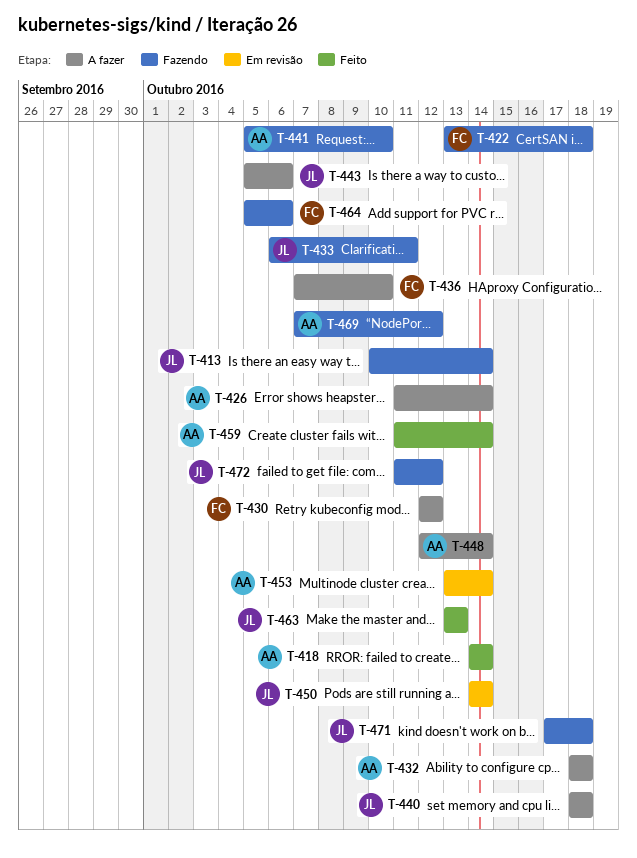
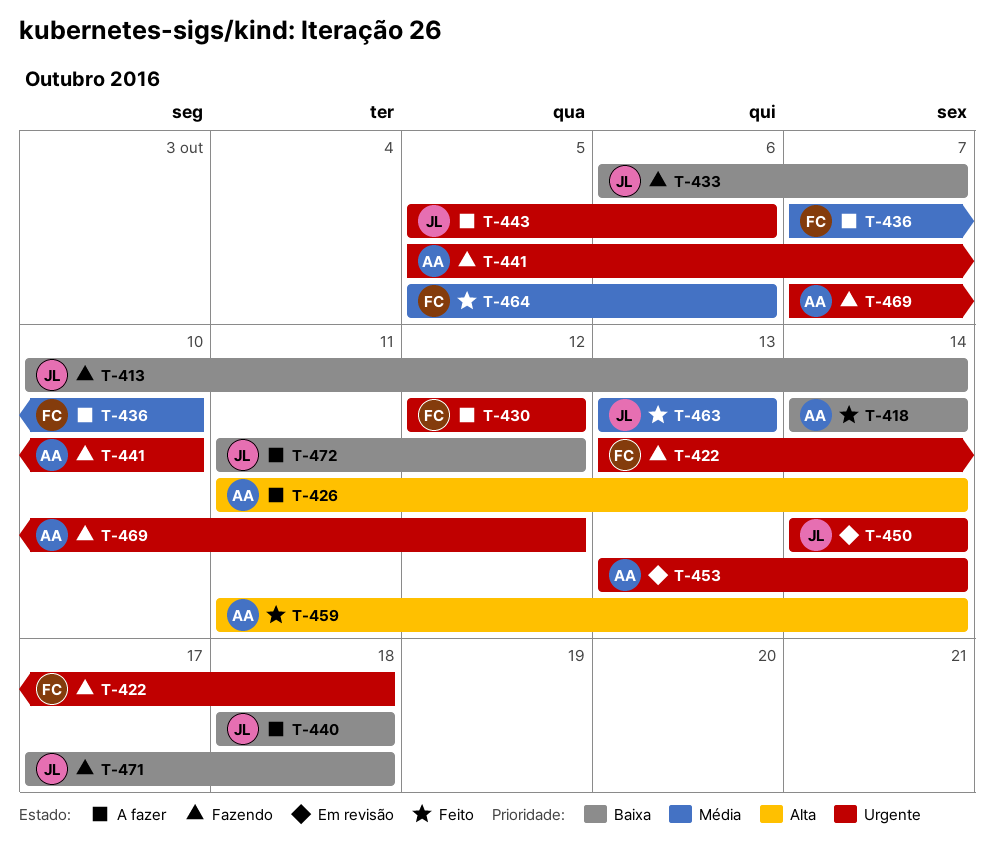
T-432: present -> none
T-433, due: Oct 11 -> Oct 7
T-448: present -> none
T-464, status: Fazendo -> Feito
T-472, status: Fazendo -> A fazer

